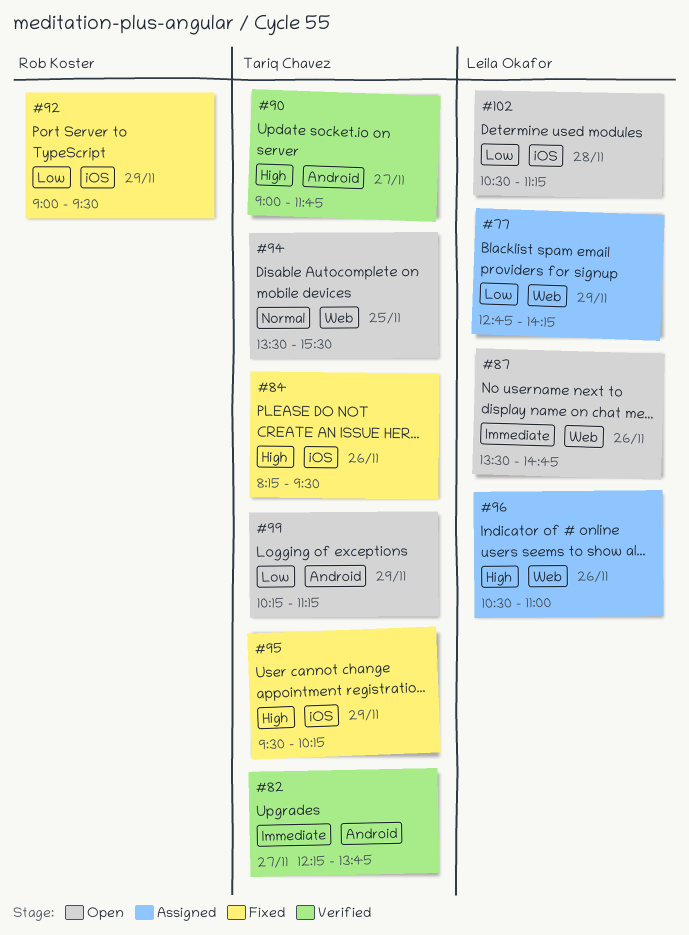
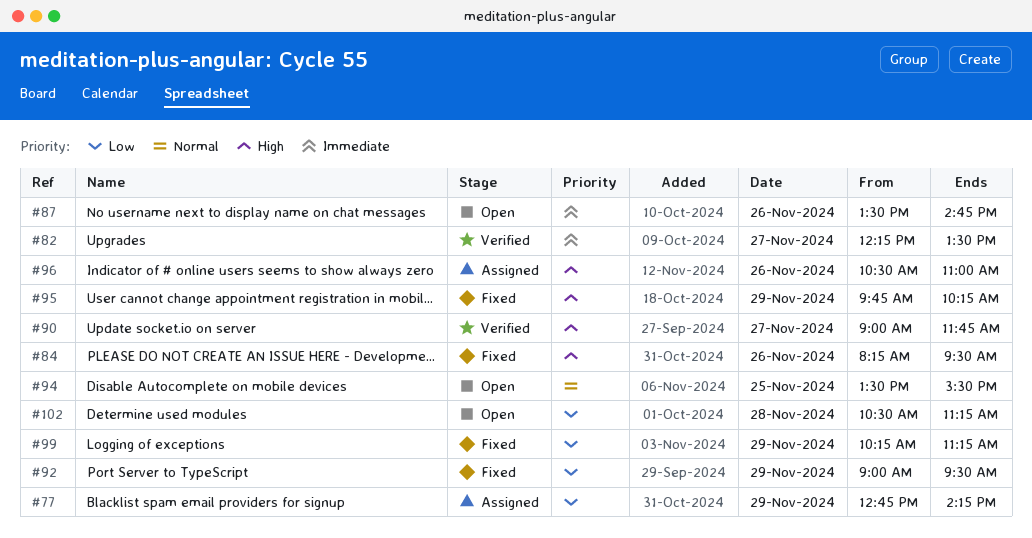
#82, ends: 13:45 -> 13:30
#95, begins: 09:30 -> 09:45
#99, status: Open -> Fixed

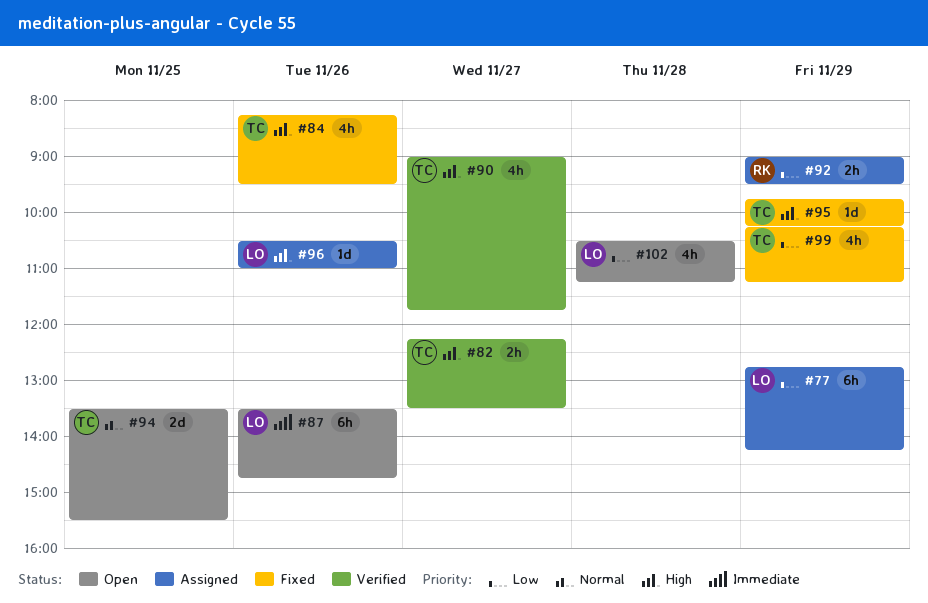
#82, priority: Immediate -> High
#92, status: Fixed -> Assigned

